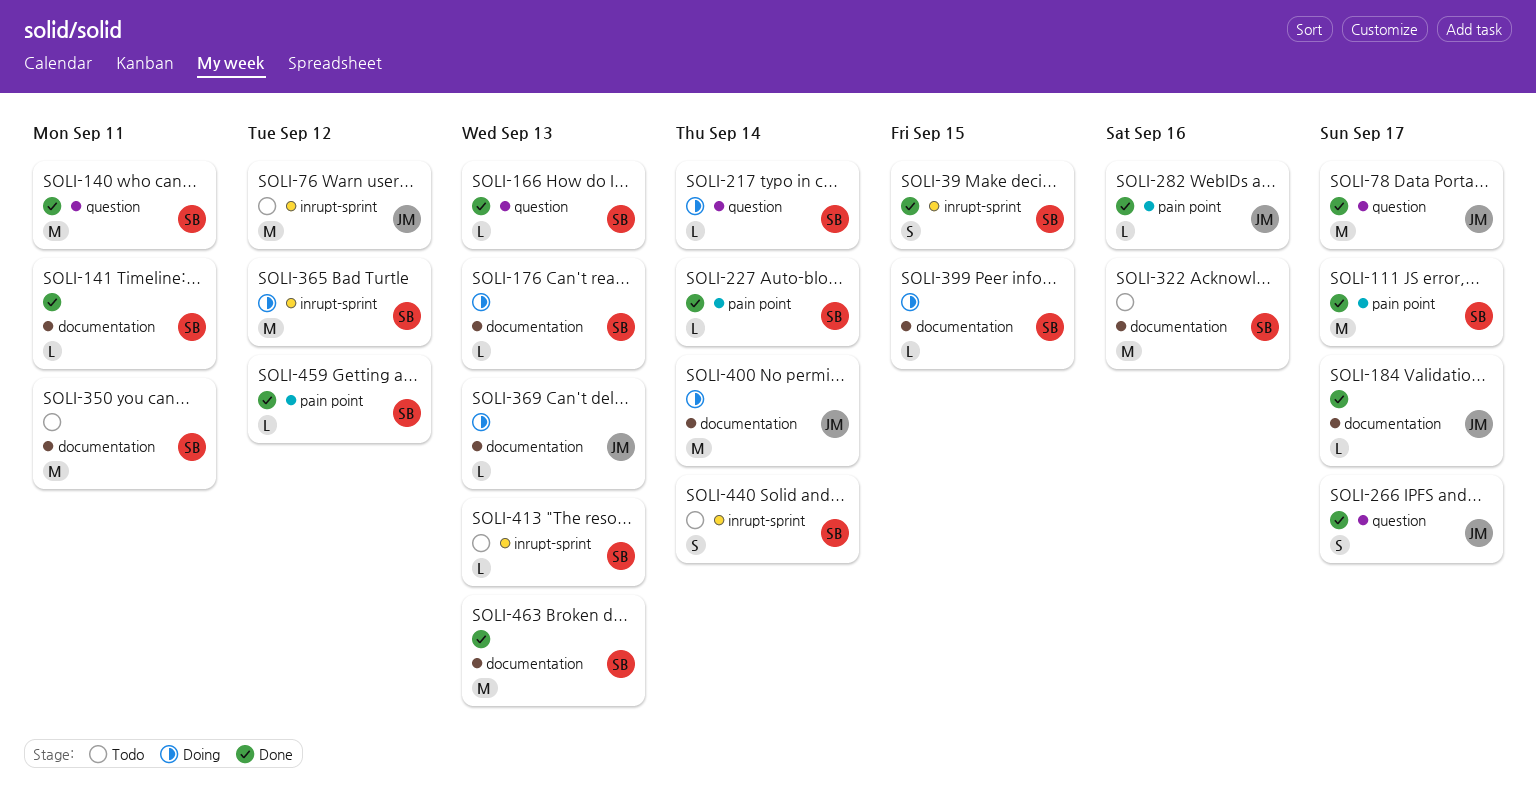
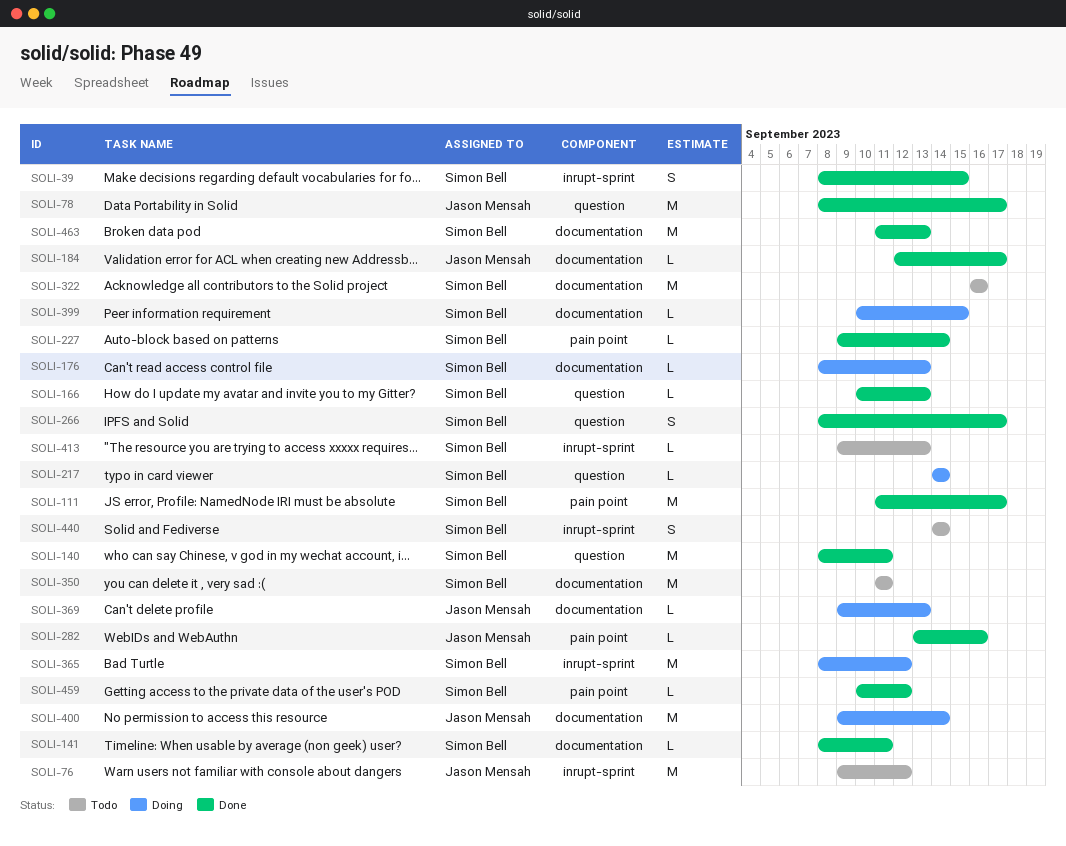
SOLI-266, owner: Jason Mensah -> Simon Bell

